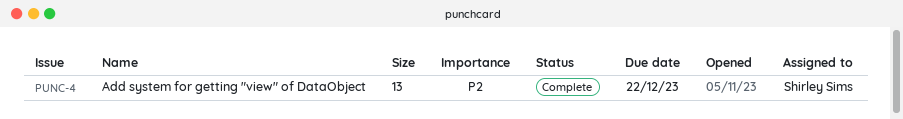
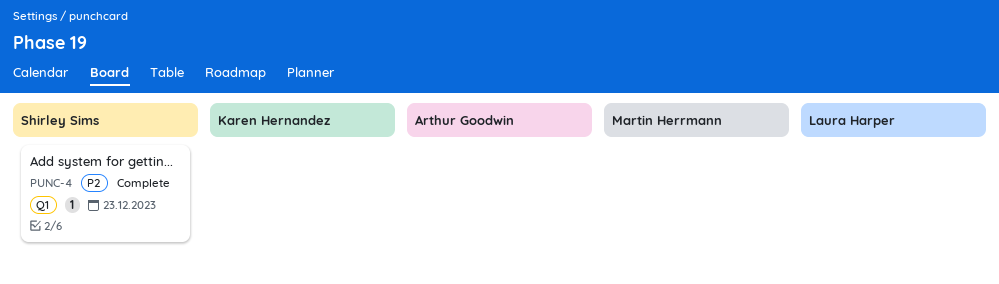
PUNC-4, estimate: 13 -> 1
PUNC-4, due: Dec 22 -> Dec 23

